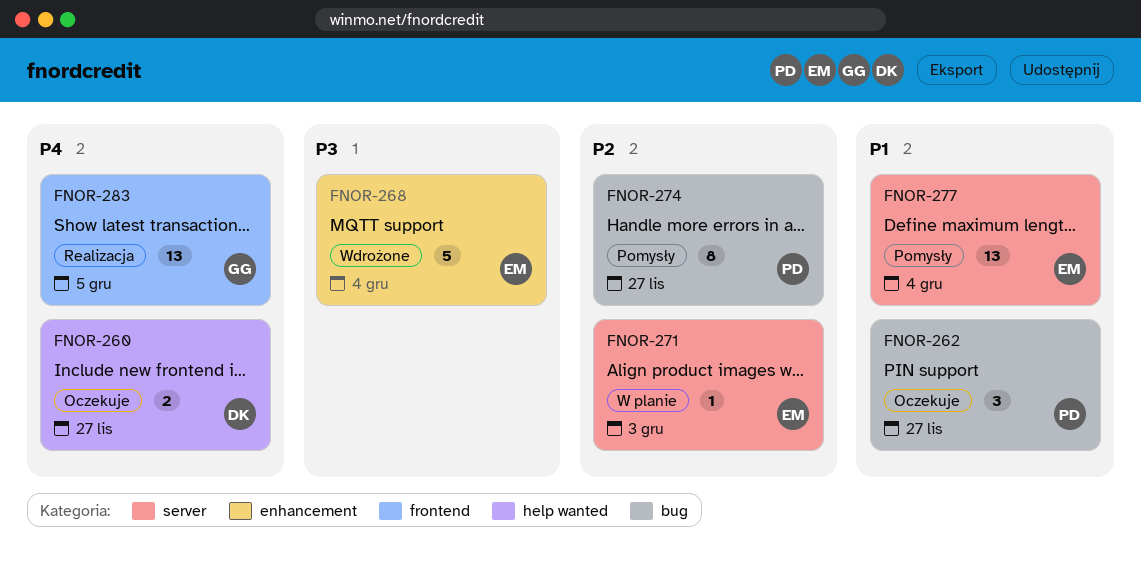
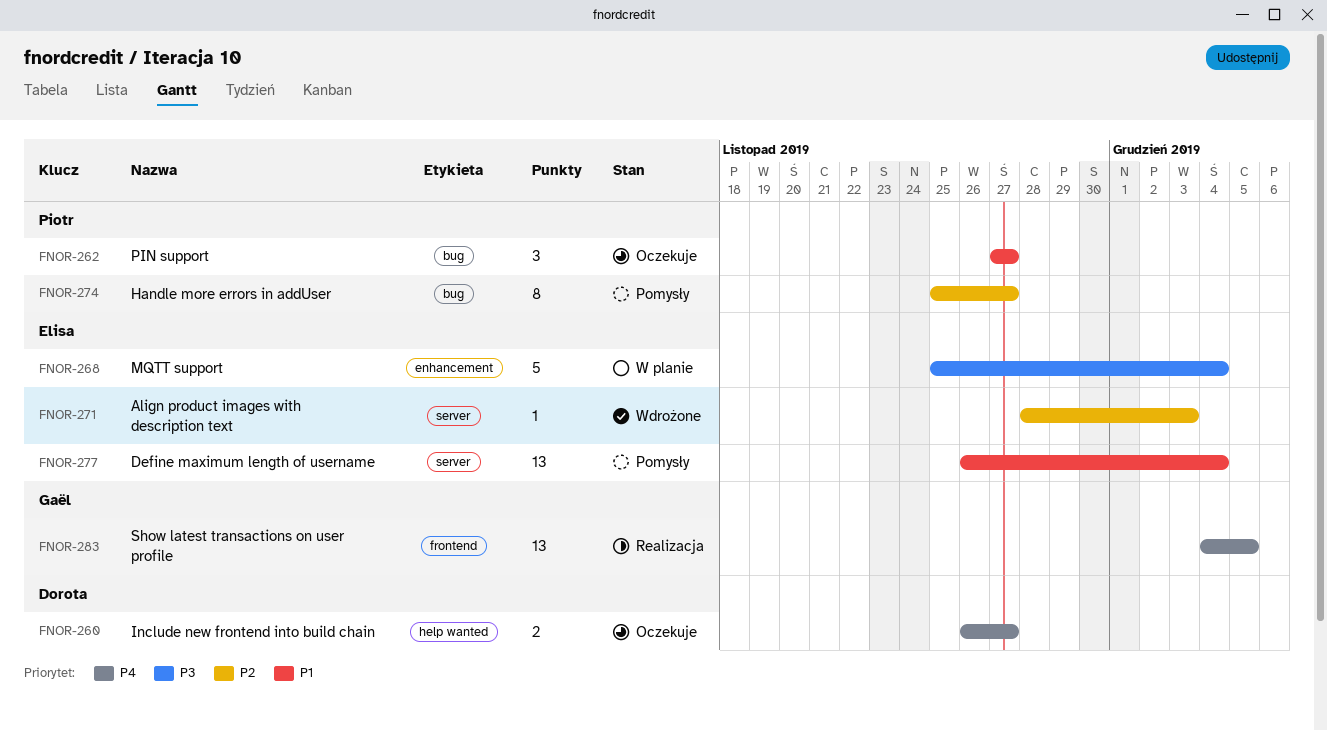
FNOR-268, status: Wdrożone -> W planie
FNOR-271, status: W planie -> Wdrożone

